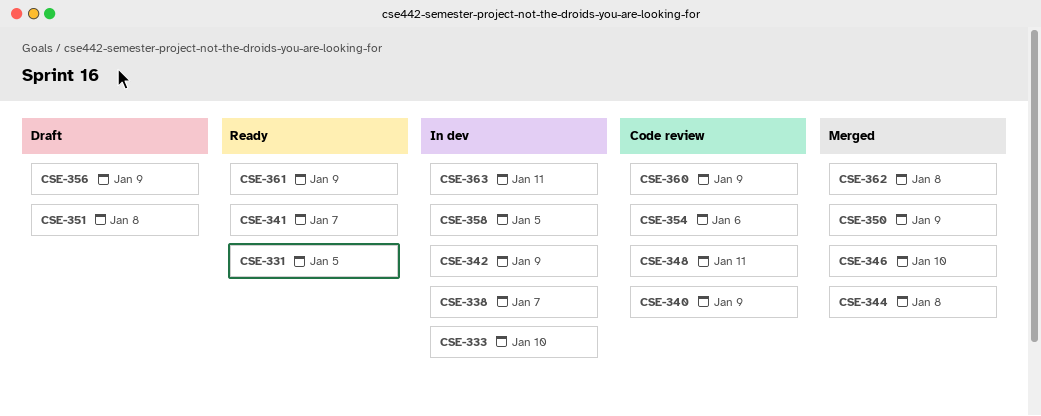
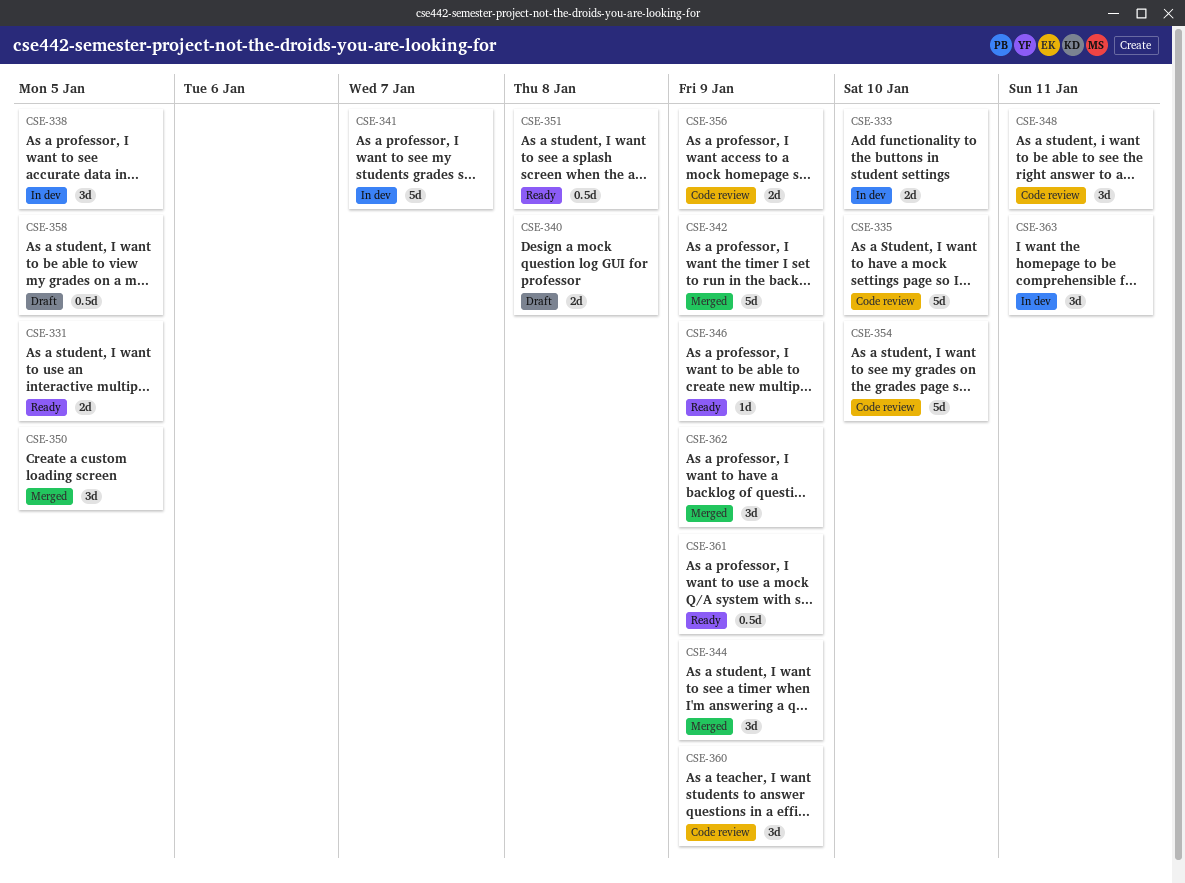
CSE-335: none -> present
CSE-338, due: Jan 7 -> Jan 5
CSE-340, status: Code review -> Draft
CSE-340, due: Jan 9 -> Jan 8
CSE-341, status: Ready -> In dev
CSE-342, status: In dev -> Merged
CSE-344, due: Jan 8 -> Jan 9
CSE-346, status: Merged -> Ready
CSE-346, due: Jan 10 -> Jan 9
CSE-350, due: Jan 9 -> Jan 5
CSE-351, status: Draft -> Ready
CSE-354, due: Jan 6 -> Jan 10
CSE-356, status: Draft -> Code review
CSE-358, status: In dev -> Draft
CSE-362, due: Jan 8 -> Jan 9

